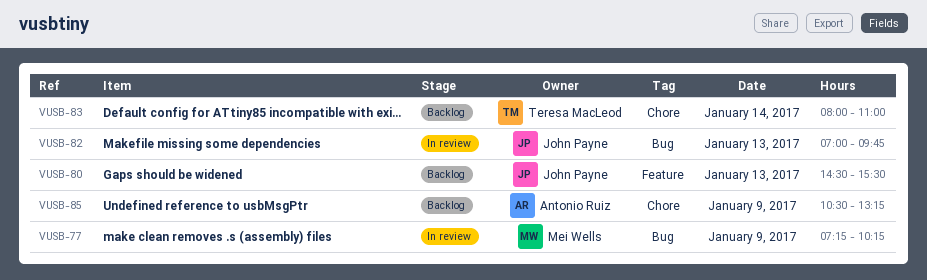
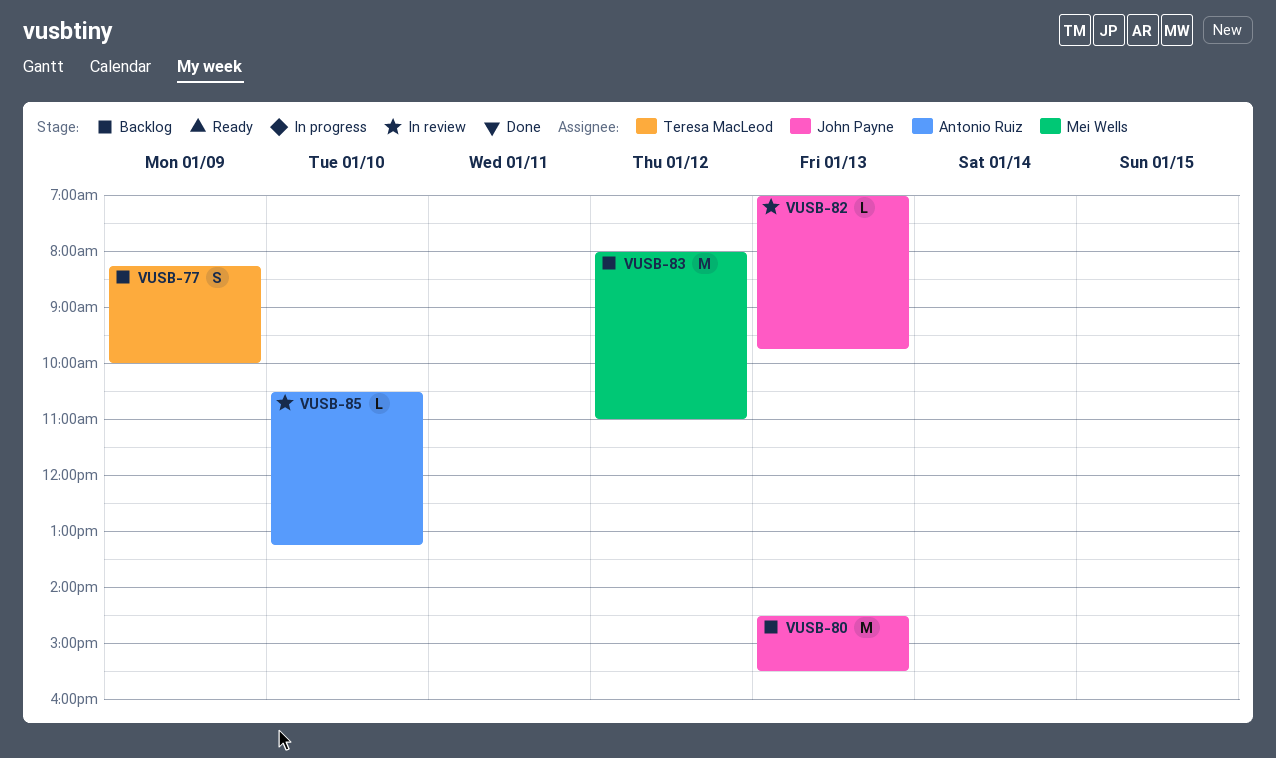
VUSB-77, status: In review -> Backlog
VUSB-77, owner: Mei Wells -> Teresa MacLeod
VUSB-77, begins: 07:15 -> 08:15
VUSB-77, ends: 10:15 -> 10:00
VUSB-83, owner: Teresa MacLeod -> Mei Wells
VUSB-83, day: Jan 14 -> Jan 12
VUSB-85, status: Backlog -> In review
VUSB-85, day: Jan 9 -> Jan 10

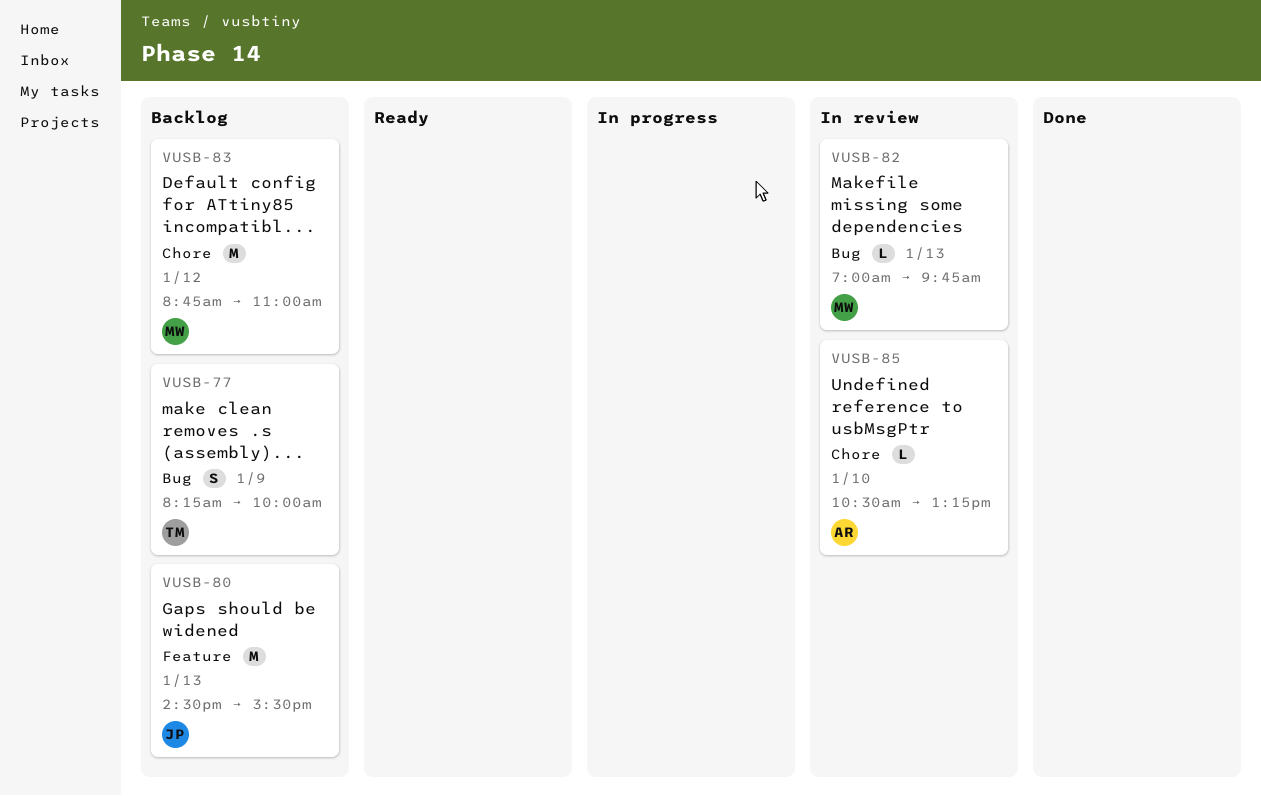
VUSB-82, owner: John Payne -> Mei Wells
VUSB-83, begins: 08:00 -> 08:45

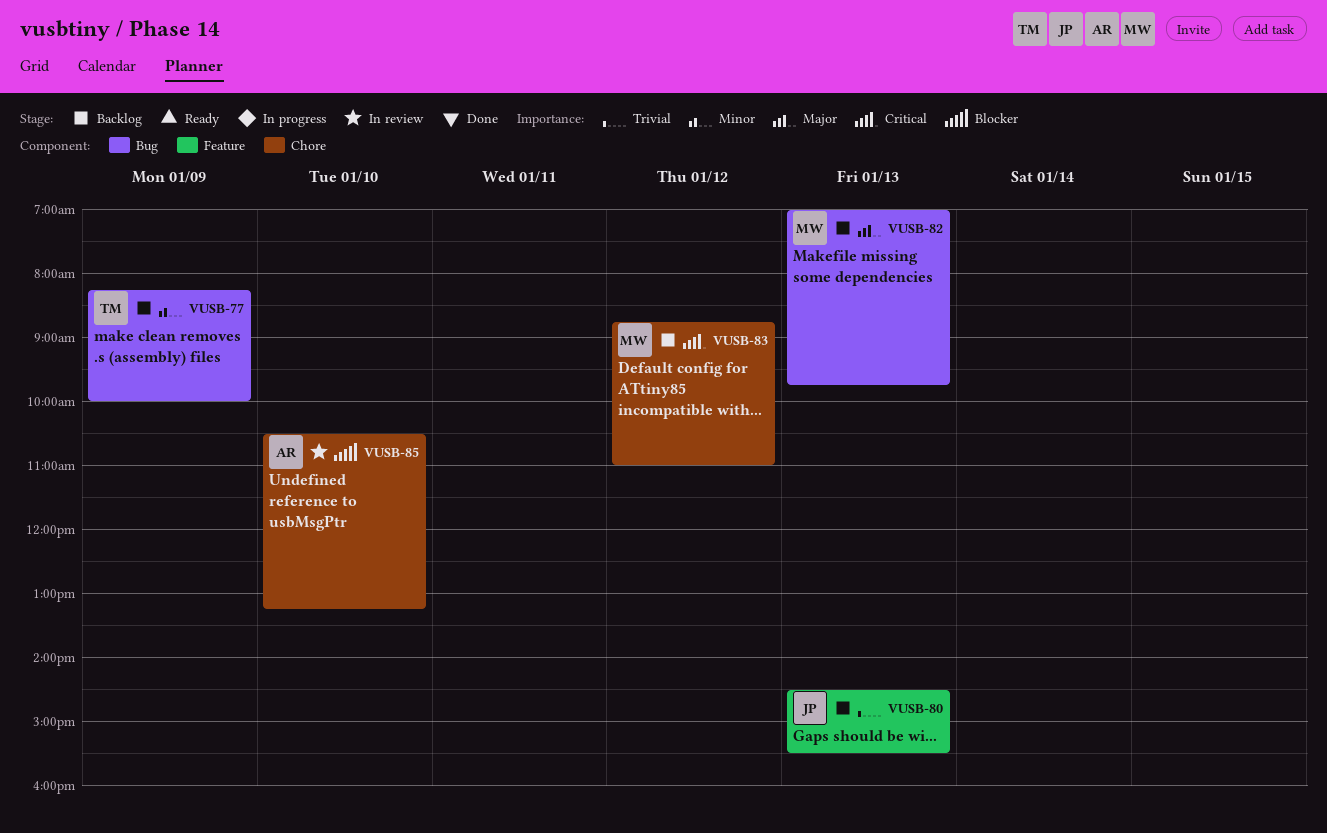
VUSB-82, status: In review -> Backlog

